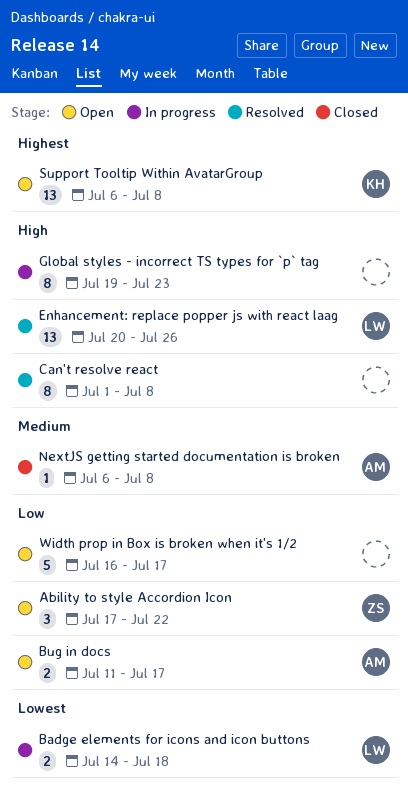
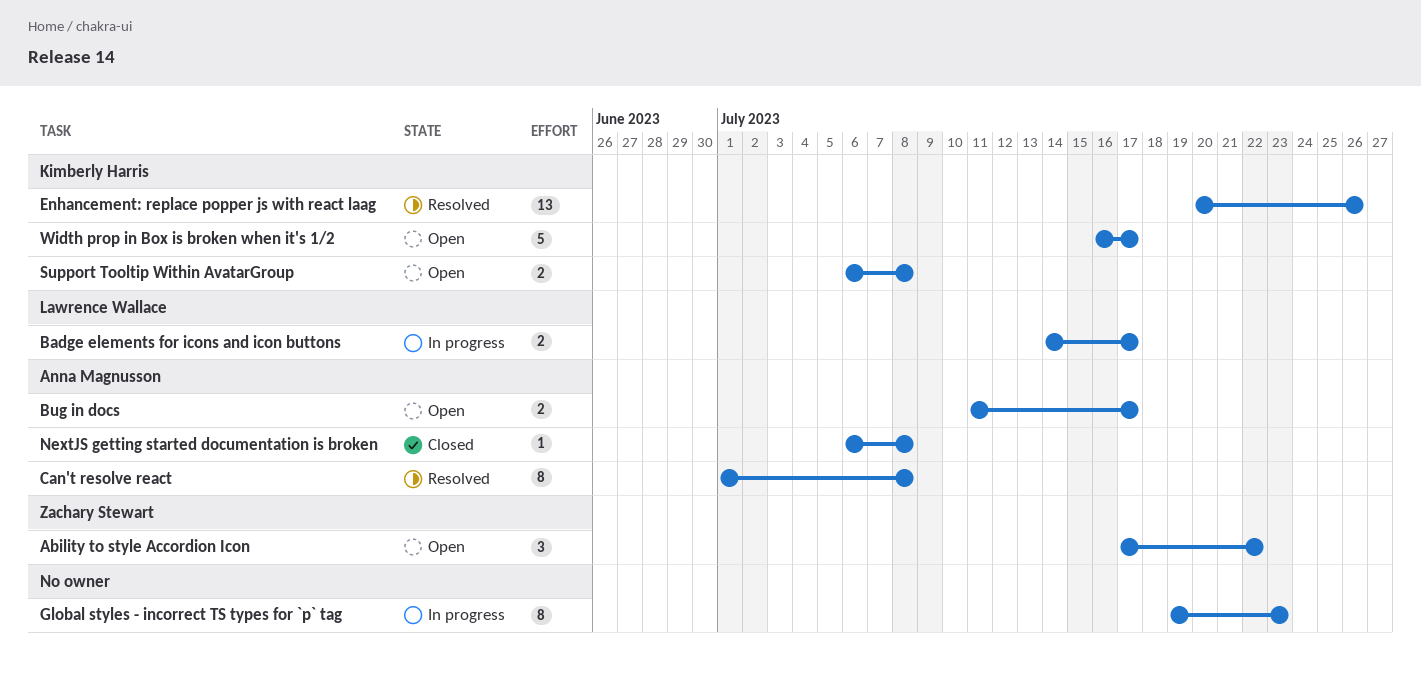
Badge elements for icons and icon buttons, due: Jul 18 -> Jul 17
Can't resolve react, owner: none -> Anna Magnusson
Enhancement: replace popper js with react laag, owner: Lawrence Wallace -> Kimberly Harris
Support Tooltip Within AvatarGroup, estimate: 13 -> 2
Width prop in Box is broken when it's 1/2, owner: none -> Kimberly Harris

